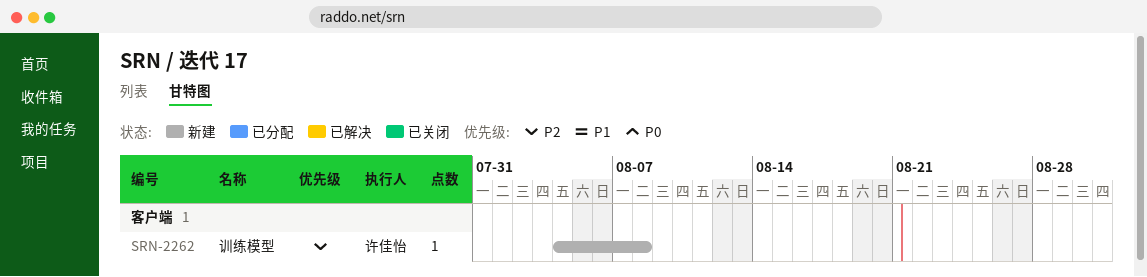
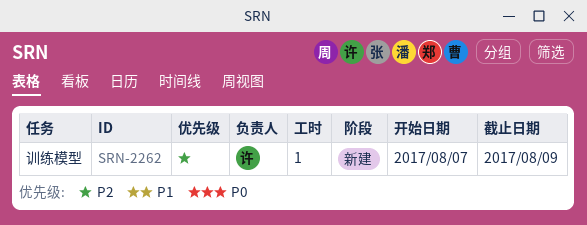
SRN-2262, start: Aug 4 -> Aug 7
SRN-2262, due: Aug 8 -> Aug 9

